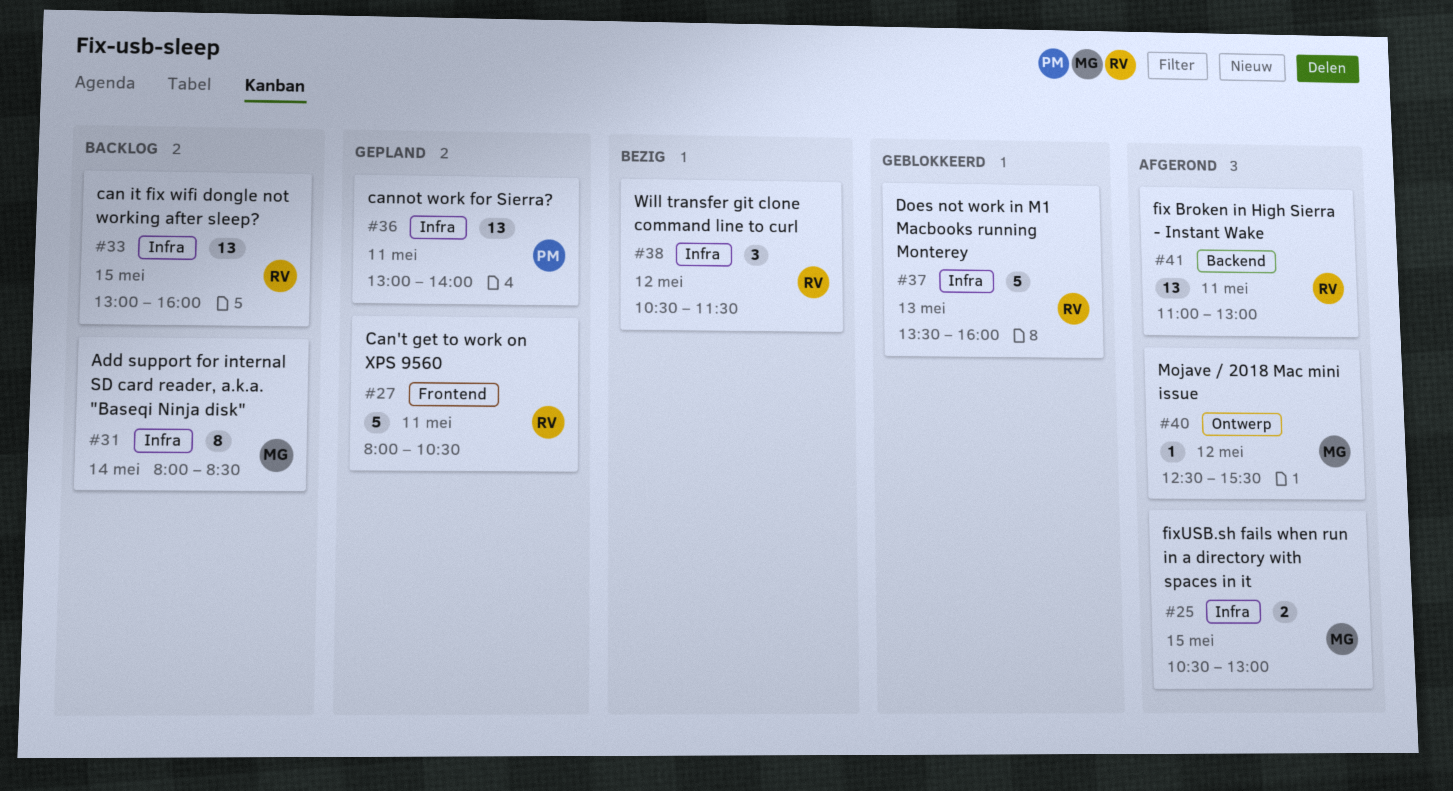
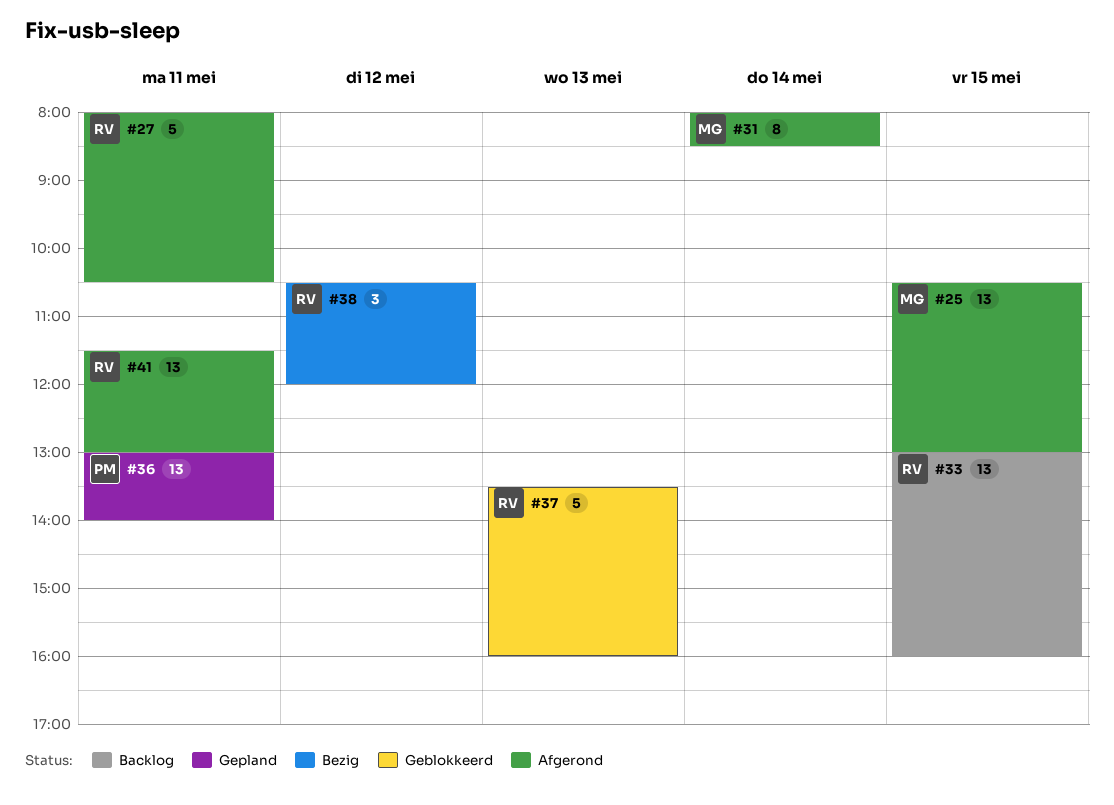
#25, estimate: 2 -> 13
#27, status: Gepland -> Afgerond
#31, status: Backlog -> Afgerond
#38, ends: 11:30 -> 12:00
#40: present -> none
#41, begins: 11:00 -> 11:30

